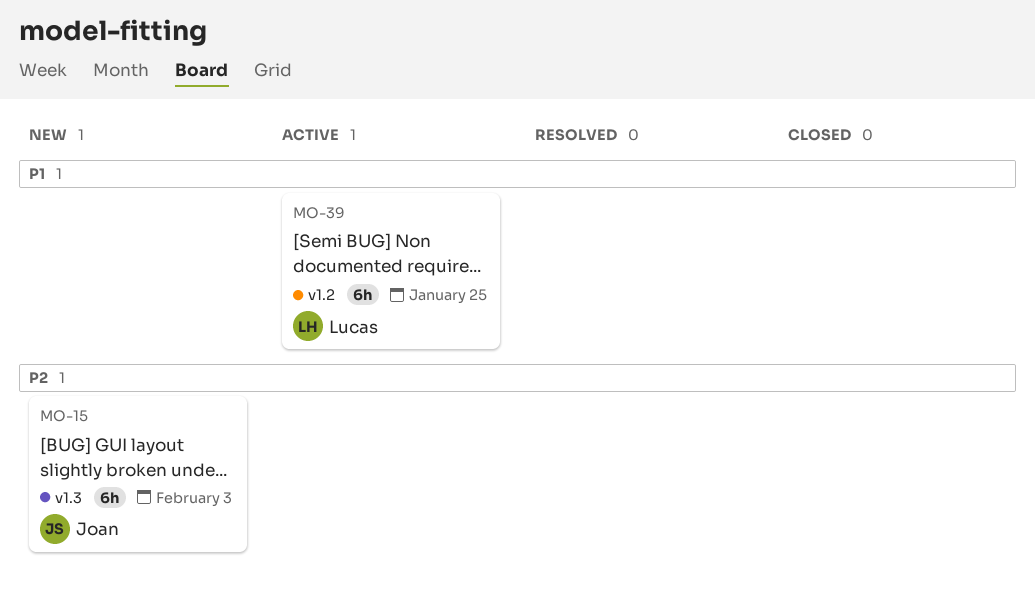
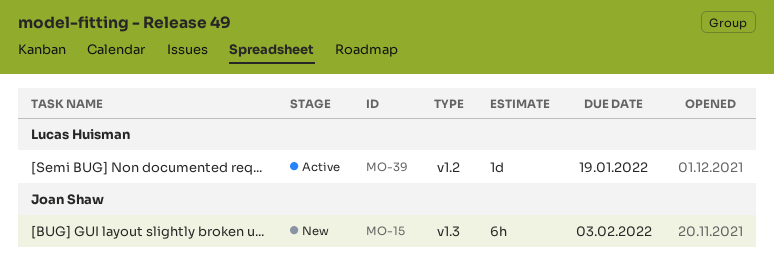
MO-39, estimate: 6h -> 1d
MO-39, due: Jan 25 -> Jan 19

